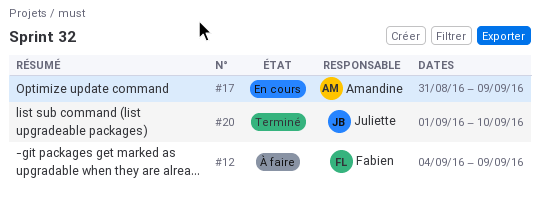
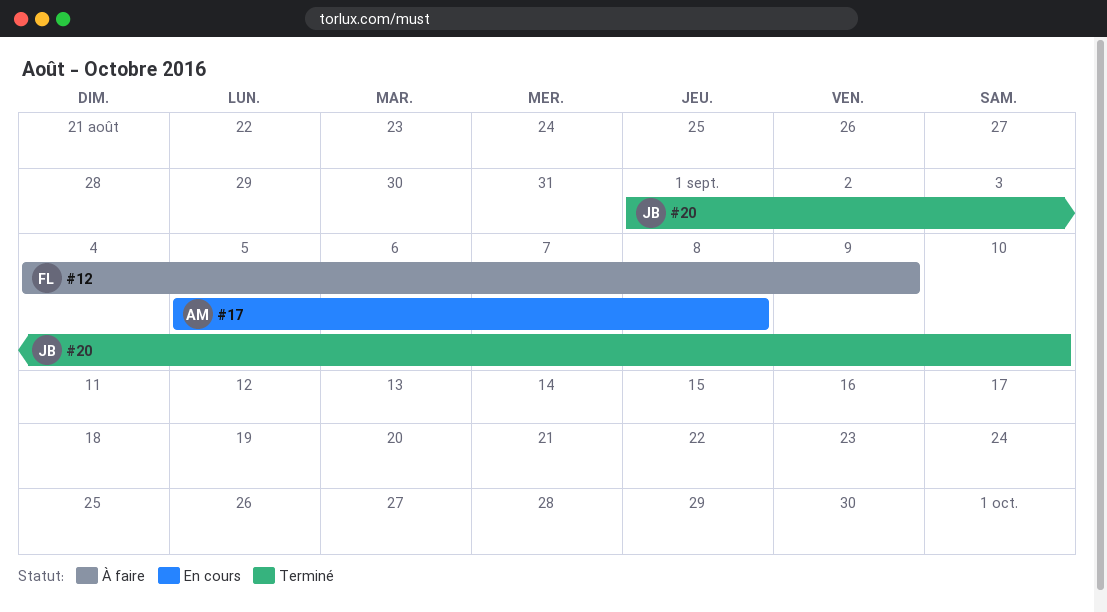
#17, start: Aug 31 -> Sep 5
#17, due: Sep 9 -> Sep 8

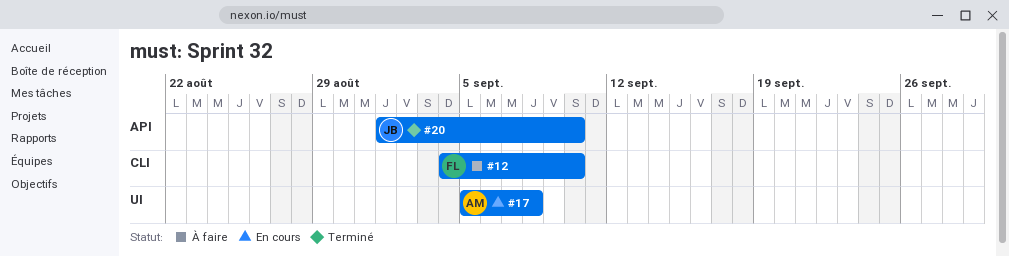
#12, due: Sep 9 -> Sep 10

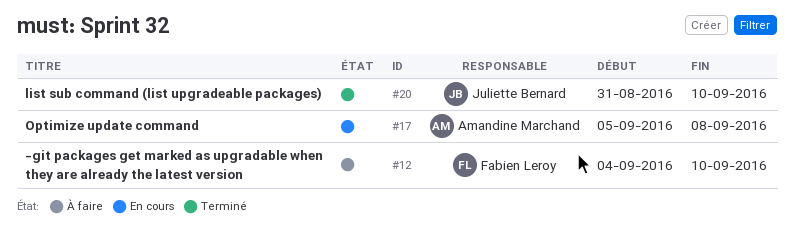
#20, start: Sep 1 -> Aug 31

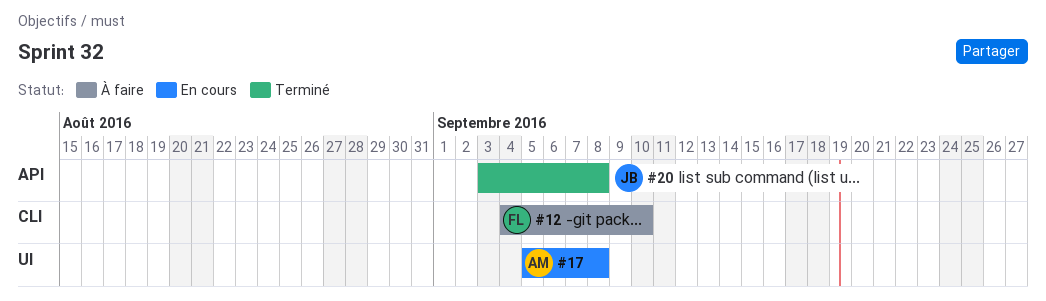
#20, start: Aug 31 -> Sep 3
#20, due: Sep 10 -> Sep 8

